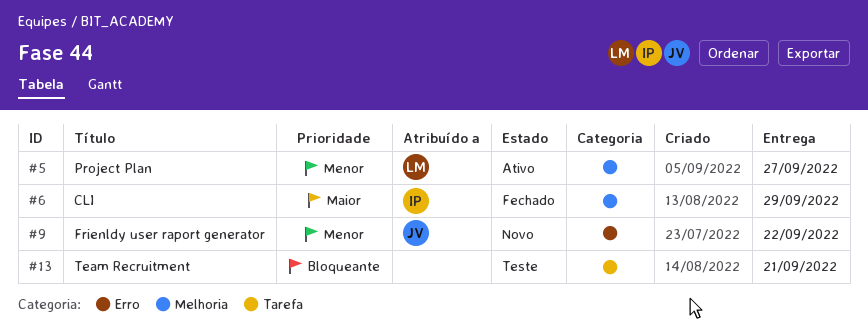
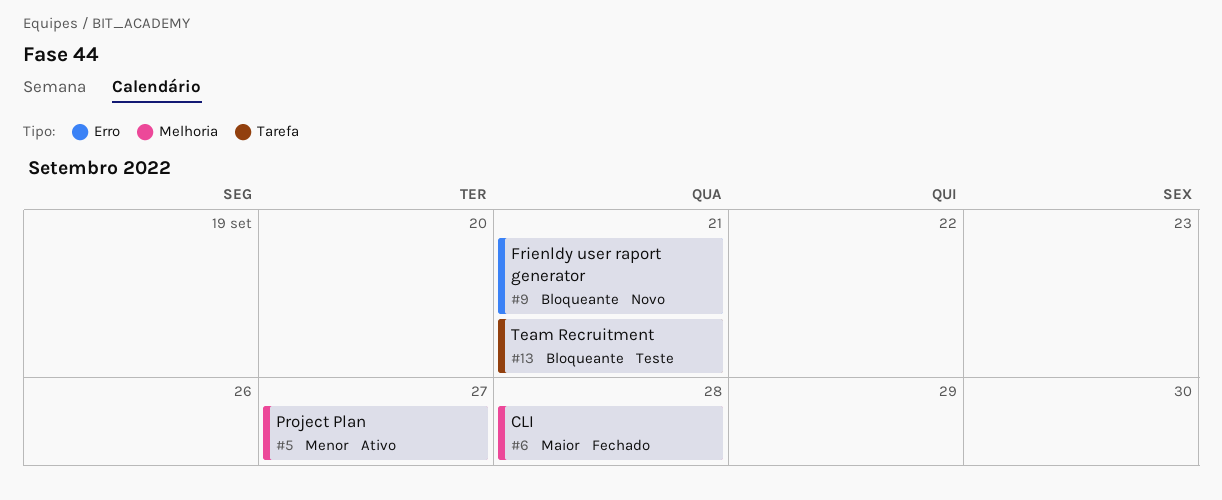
#6, due: Sep 29 -> Sep 28
#9, priority: Menor -> Bloqueante
#9, due: Sep 22 -> Sep 21

